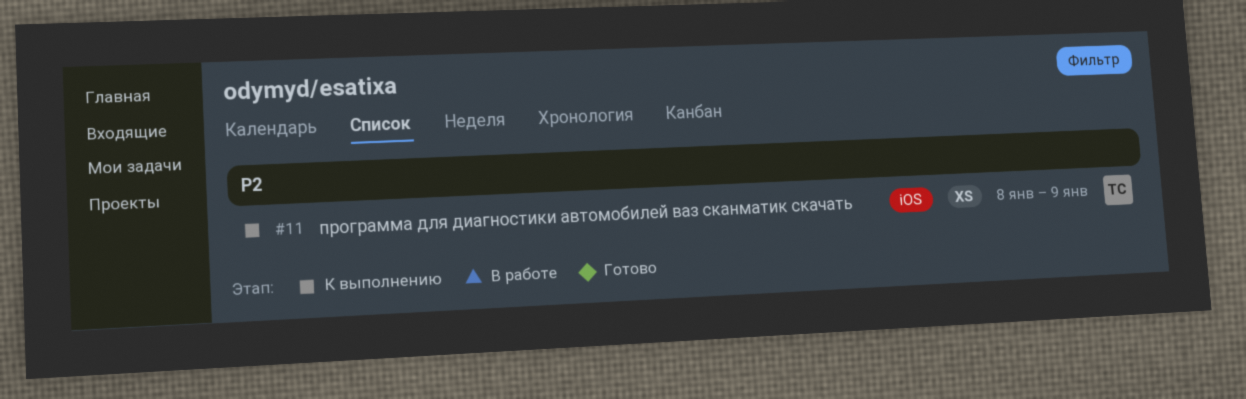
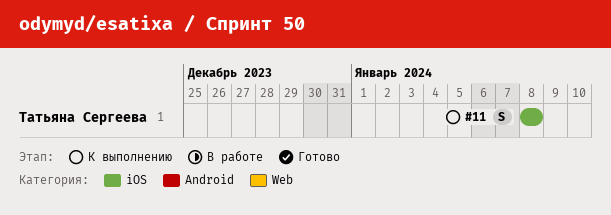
#11, estimate: XS -> S
#11, due: Jan 9 -> Jan 8

